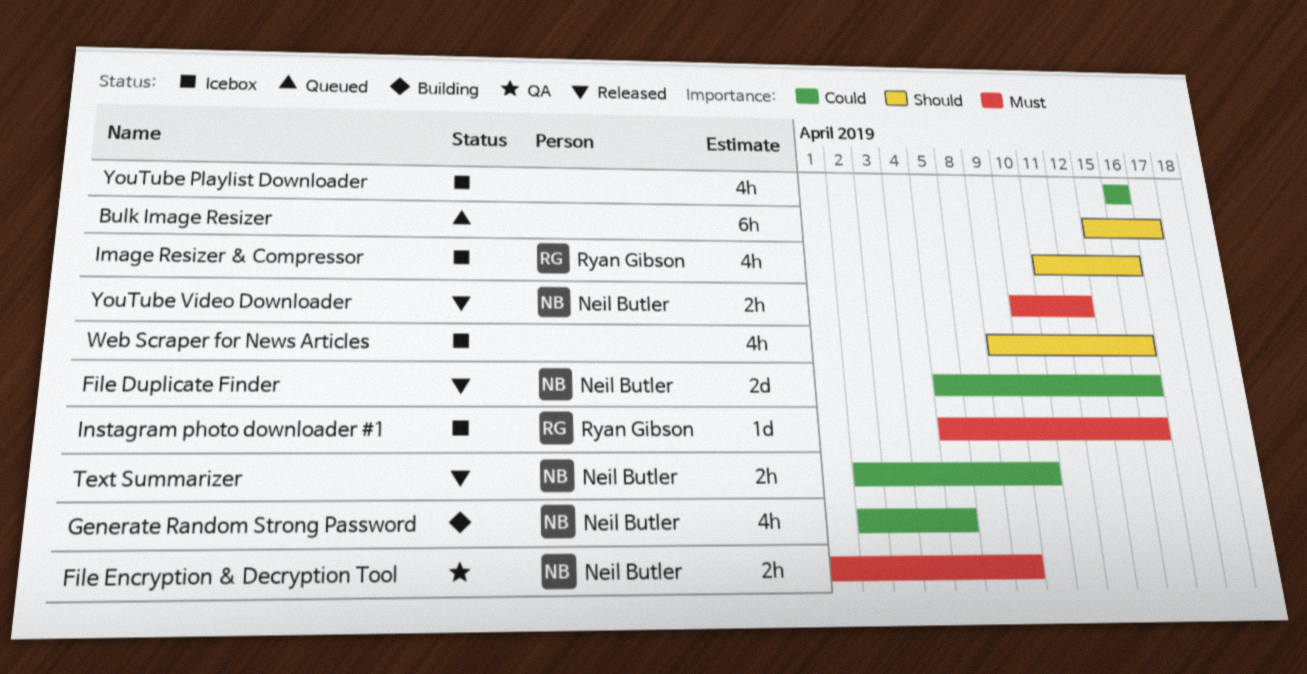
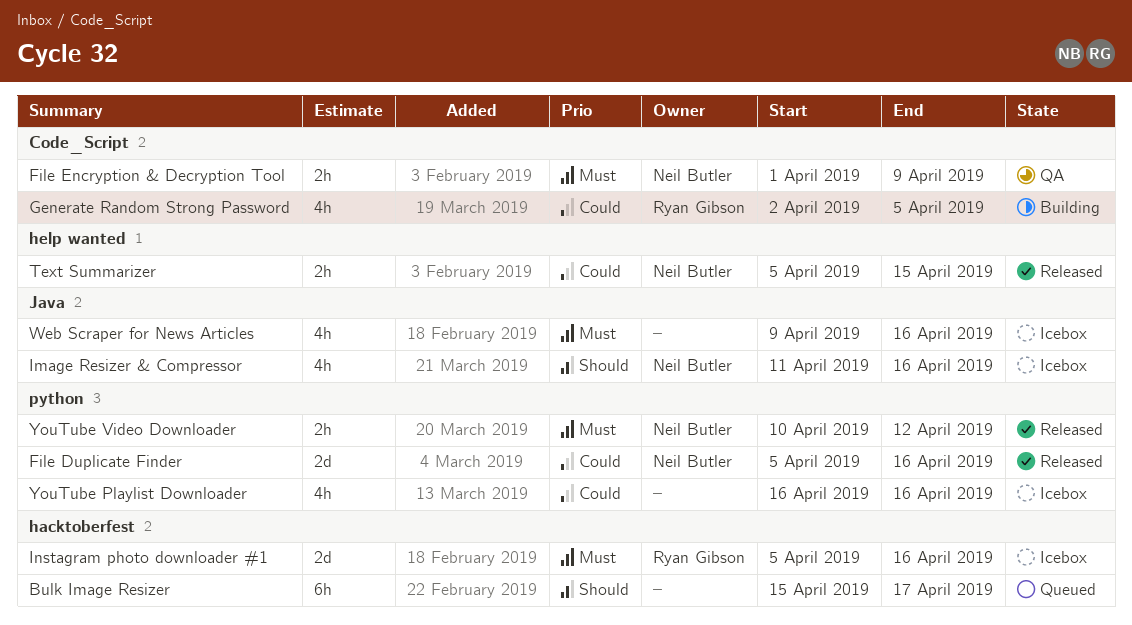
Generate Random Strong Password, owner: Neil Butler -> Ryan Gibson
Image Resizer & Compressor, owner: Ryan Gibson -> Neil Butler
Instagram photo downloader #1, estimate: 1d -> 2d
Text Summarizer, start: Apr 2 -> Apr 5
Text Summarizer, due: Apr 10 -> Apr 15
Web Scraper for News Articles, priority: Should -> Must

